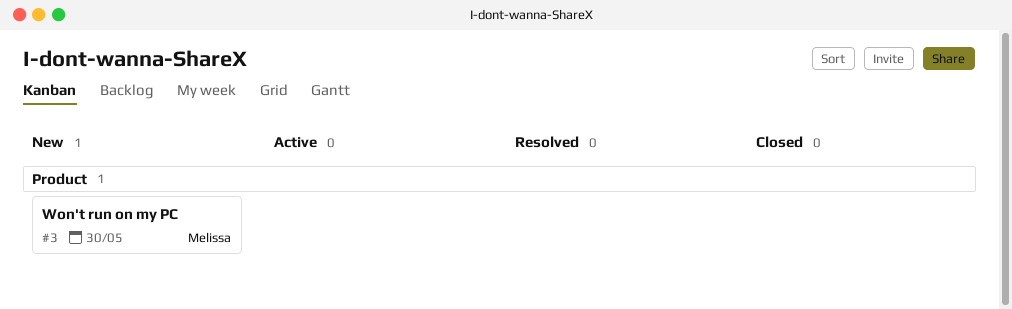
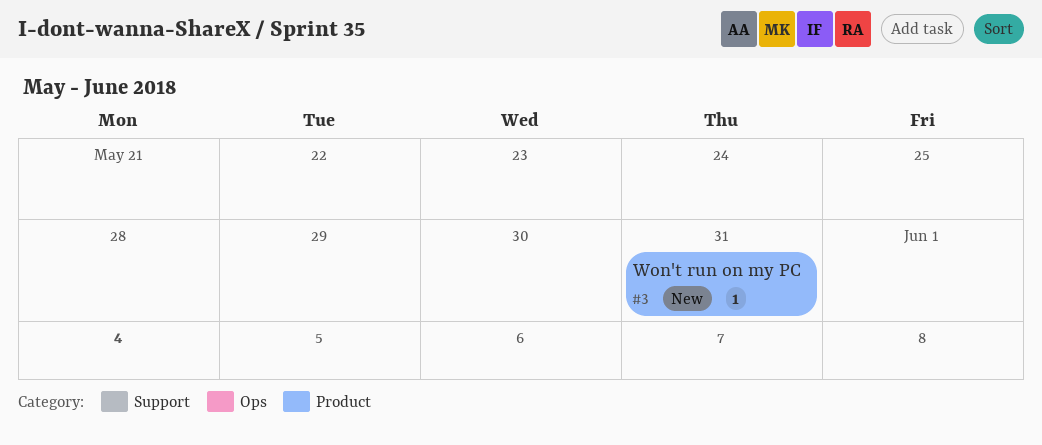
#3, due: May 30 -> May 31

